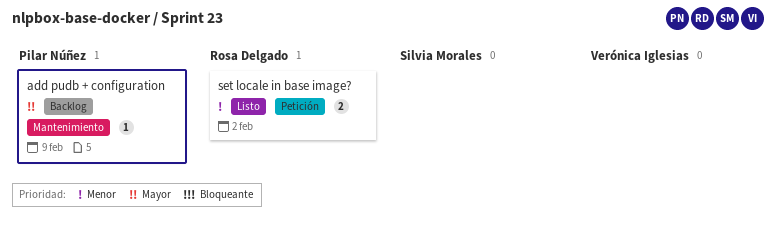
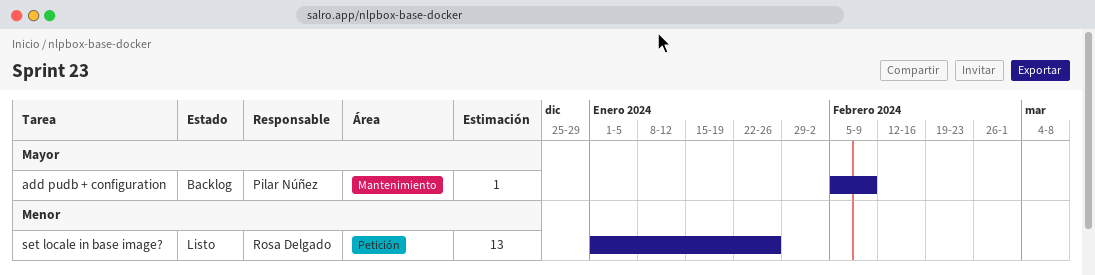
set locale in base image?, estimate: 2 -> 13
set locale in base image?, due: Feb 2 -> Jan 26

